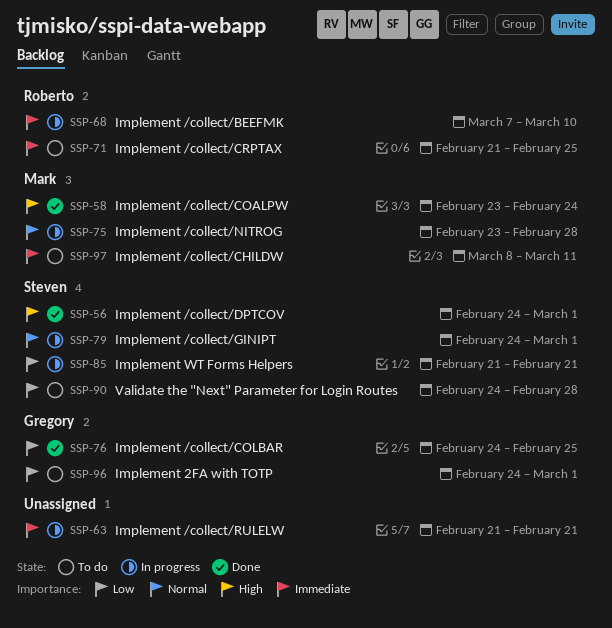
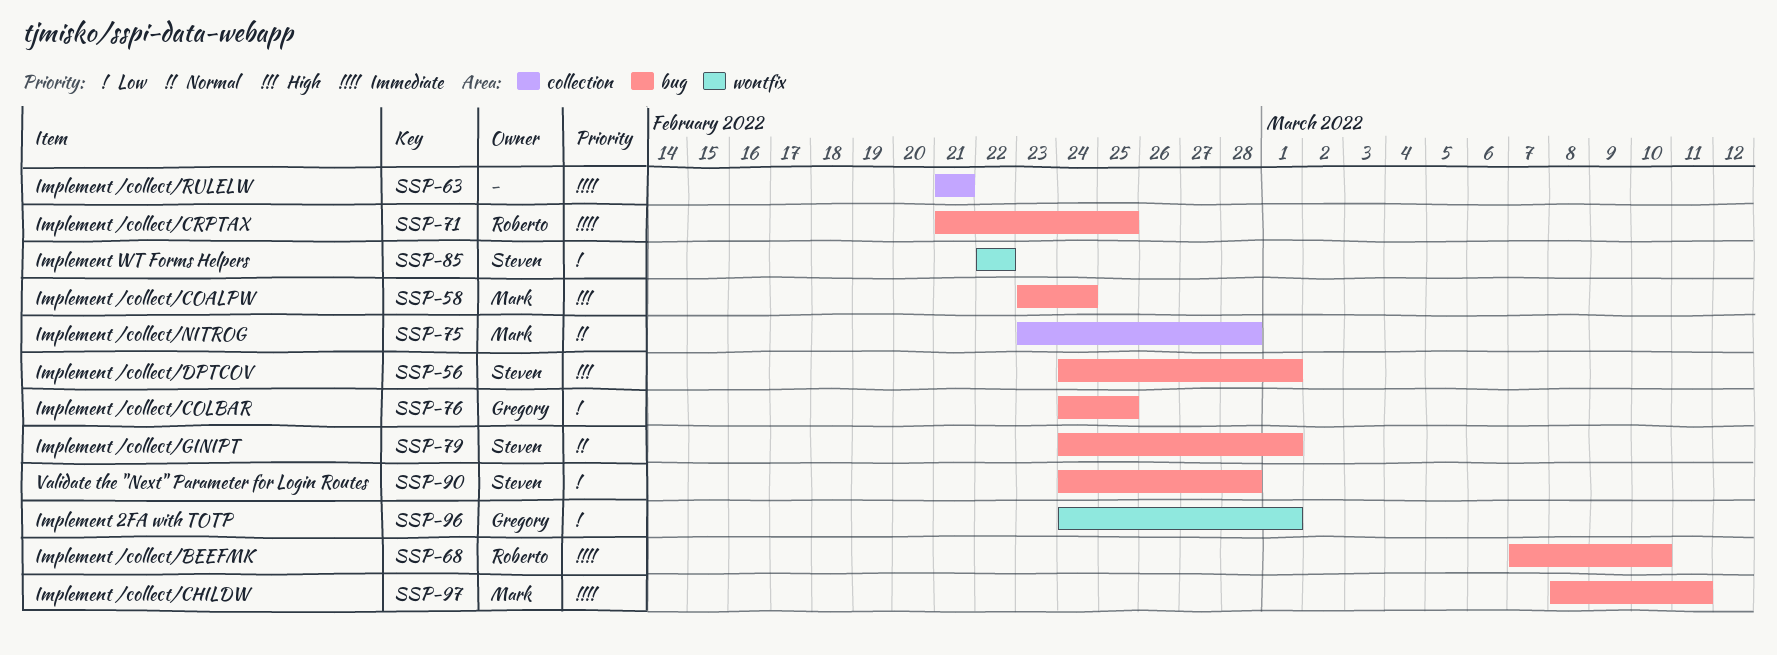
SSP-85, start: Feb 21 -> Feb 22
SSP-85, due: Feb 21 -> Feb 22

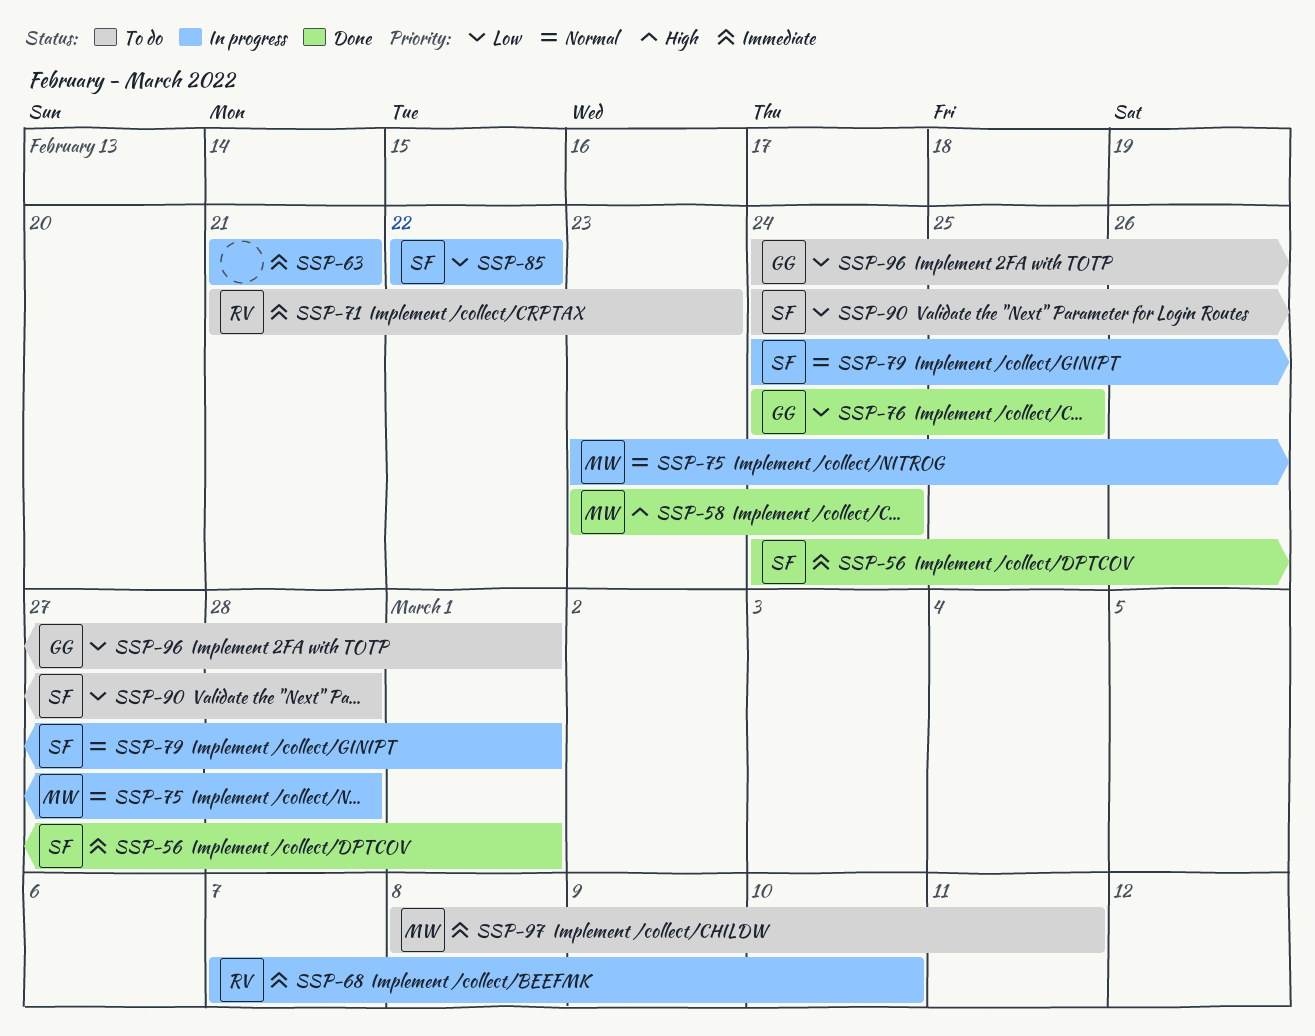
SSP-56, priority: High -> Immediate
SSP-71, due: Feb 25 -> Feb 23

